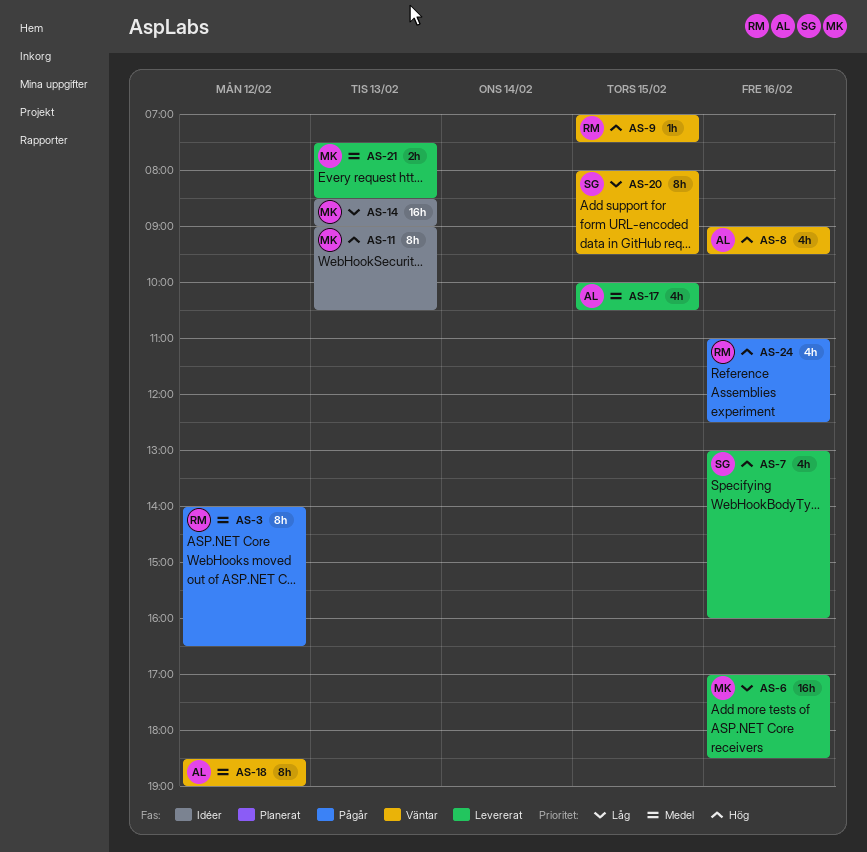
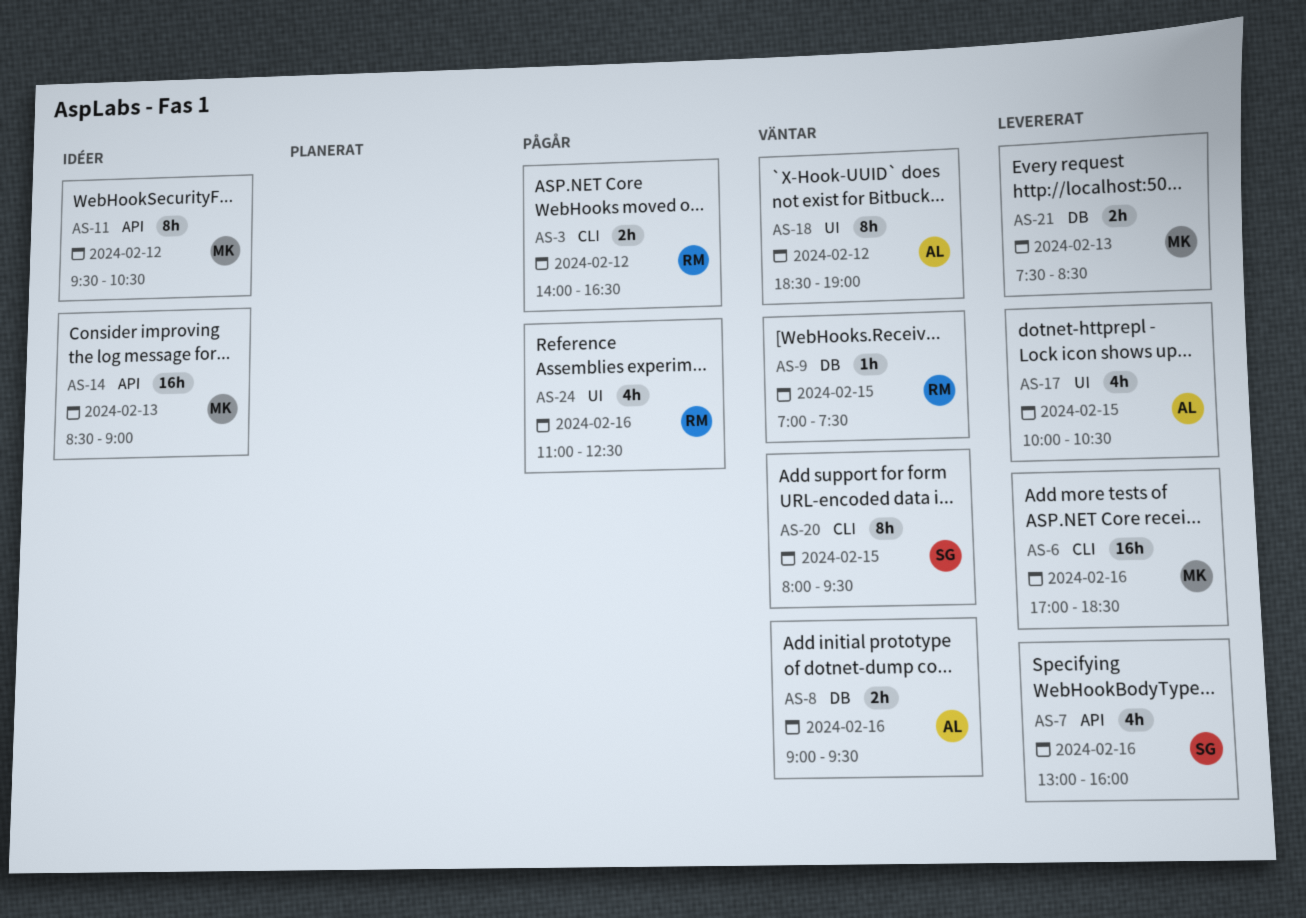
AS-3, estimate: 8h -> 2h
AS-8, estimate: 4h -> 2h
AS-11, day: Feb 13 -> Feb 12
AS-11, begins: 09:00 -> 09:30

